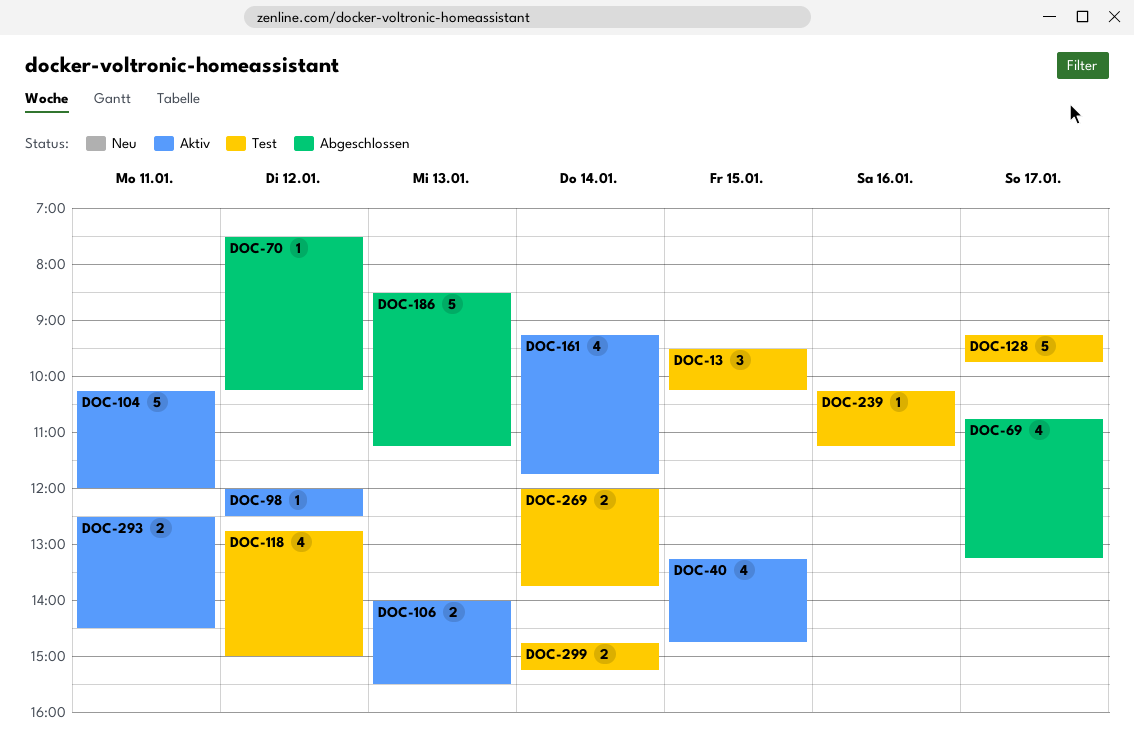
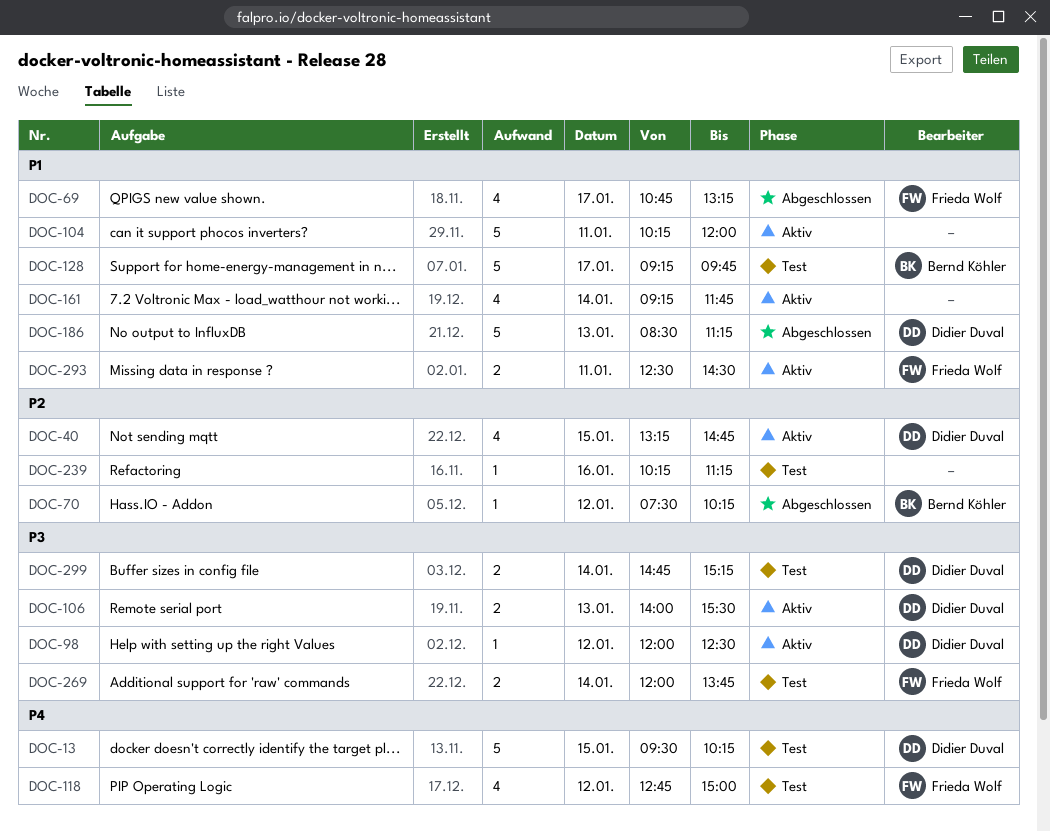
DOC-13, estimate: 3 -> 5

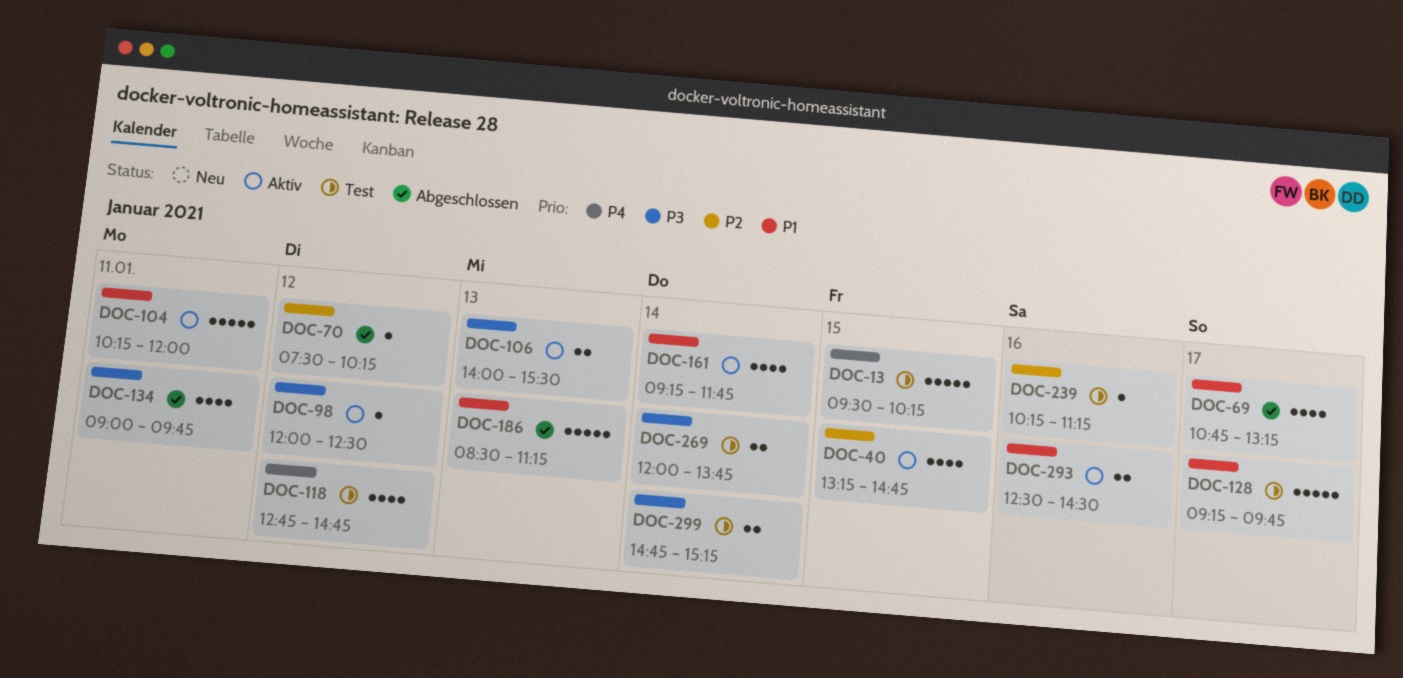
DOC-118, ends: 15:00 -> 14:45
DOC-134: none -> present
DOC-293, day: Jan 11 -> Jan 16

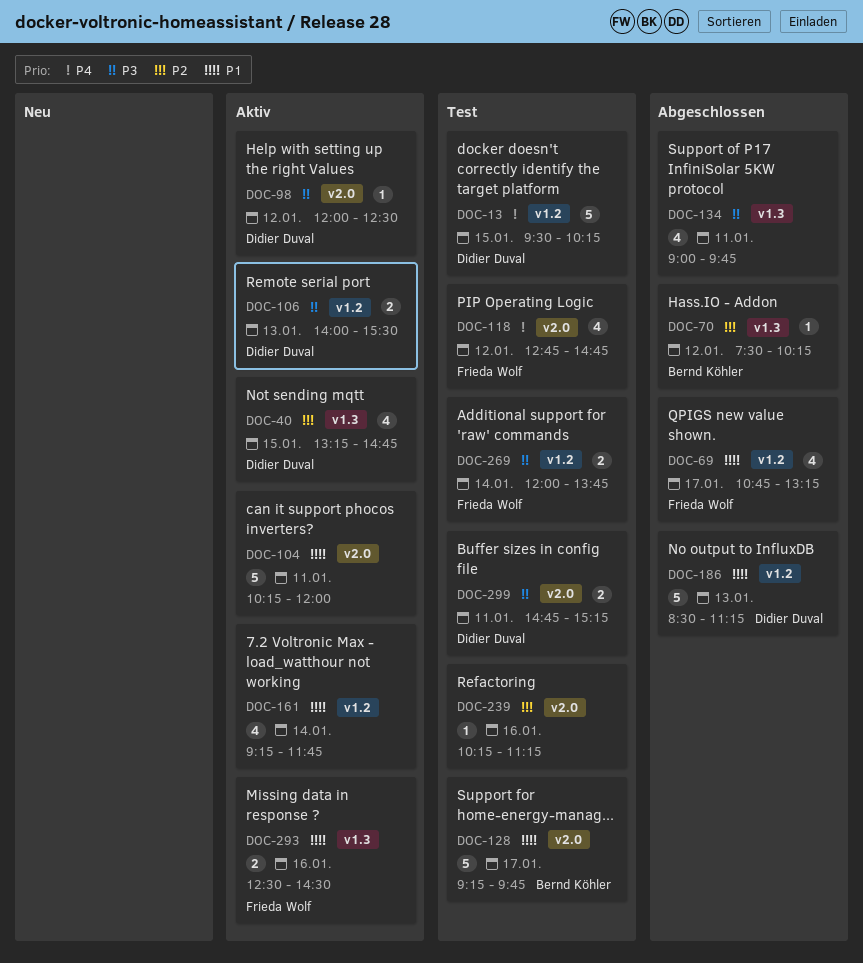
DOC-299, day: Jan 14 -> Jan 11

